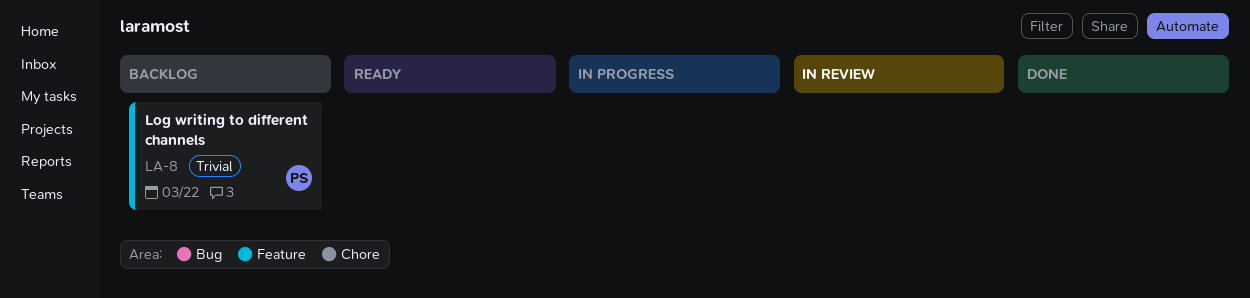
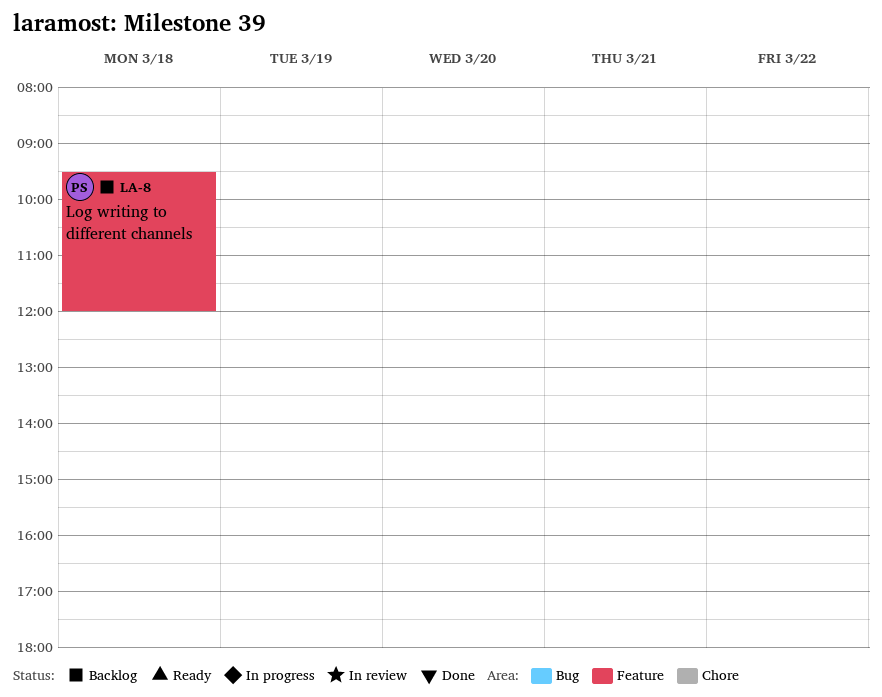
LA-8, day: Mar 22 -> Mar 18

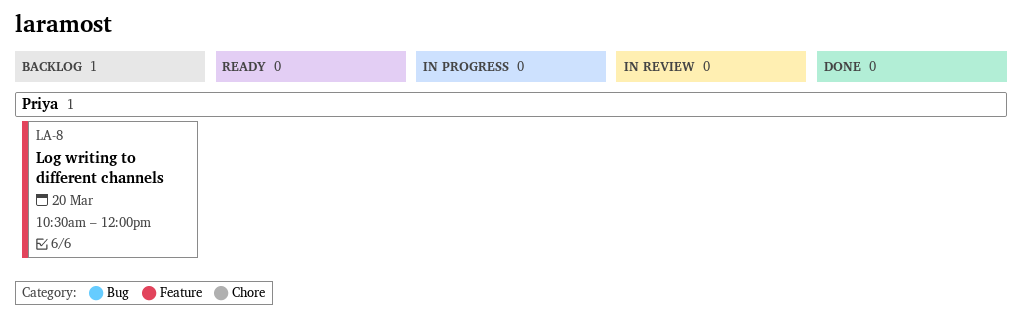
LA-8, day: Mar 18 -> Mar 20
LA-8, begins: 09:30 -> 10:30

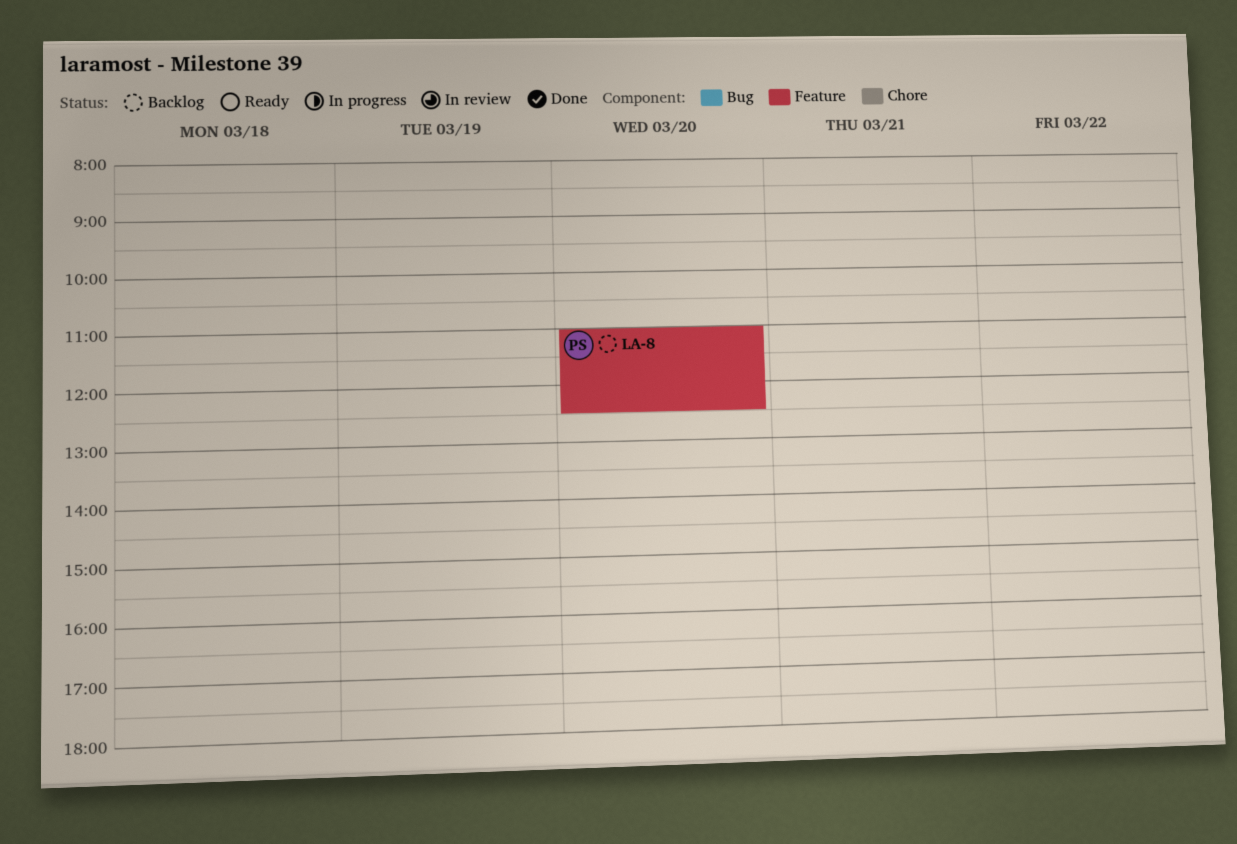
LA-8, begins: 10:30 -> 11:00
LA-8, ends: 12:00 -> 12:30

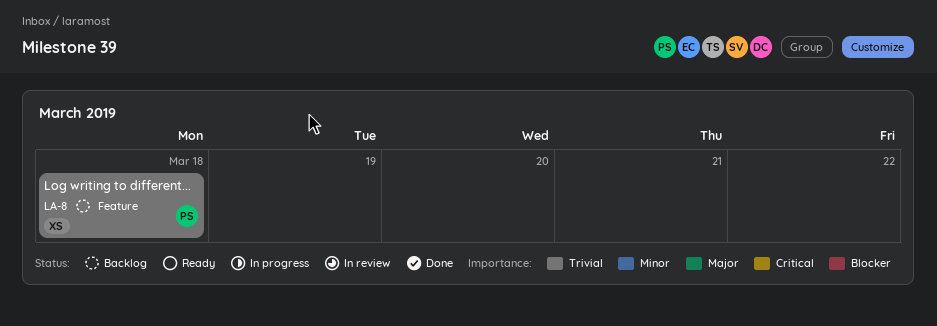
LA-8, day: Mar 20 -> Mar 18

